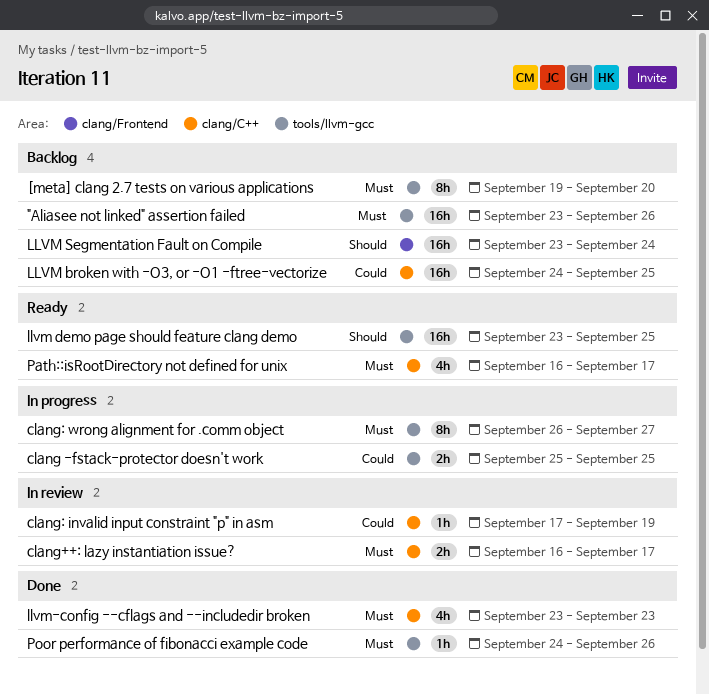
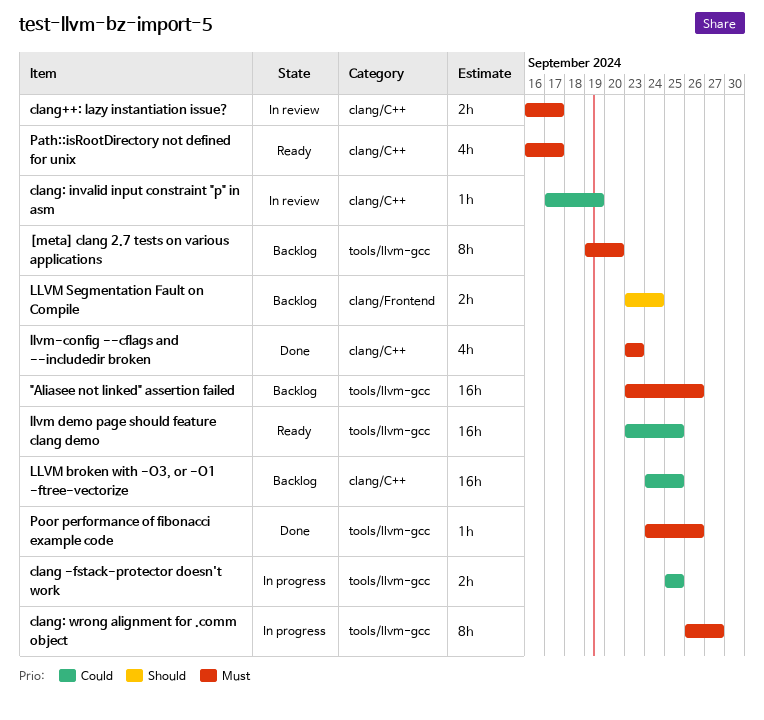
llvm demo page should feature clang demo, priority: Should -> Could
LLVM Segmentation Fault on Compile, estimate: 16h -> 2h

